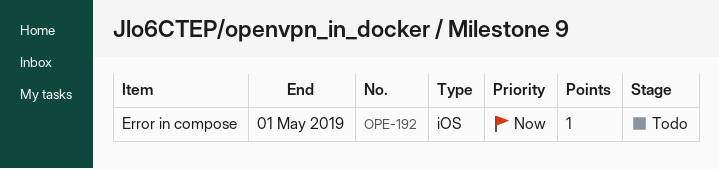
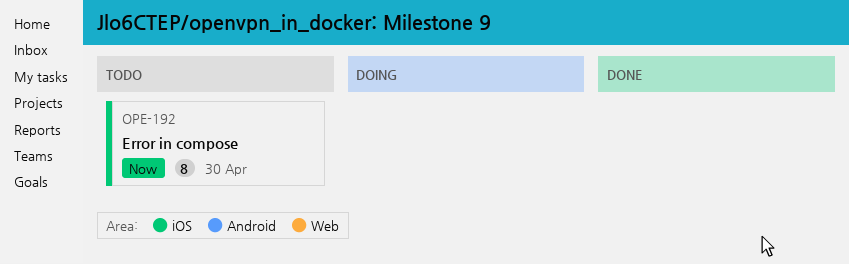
OPE-192, estimate: 1 -> 8
OPE-192, due: May 1 -> Apr 30

